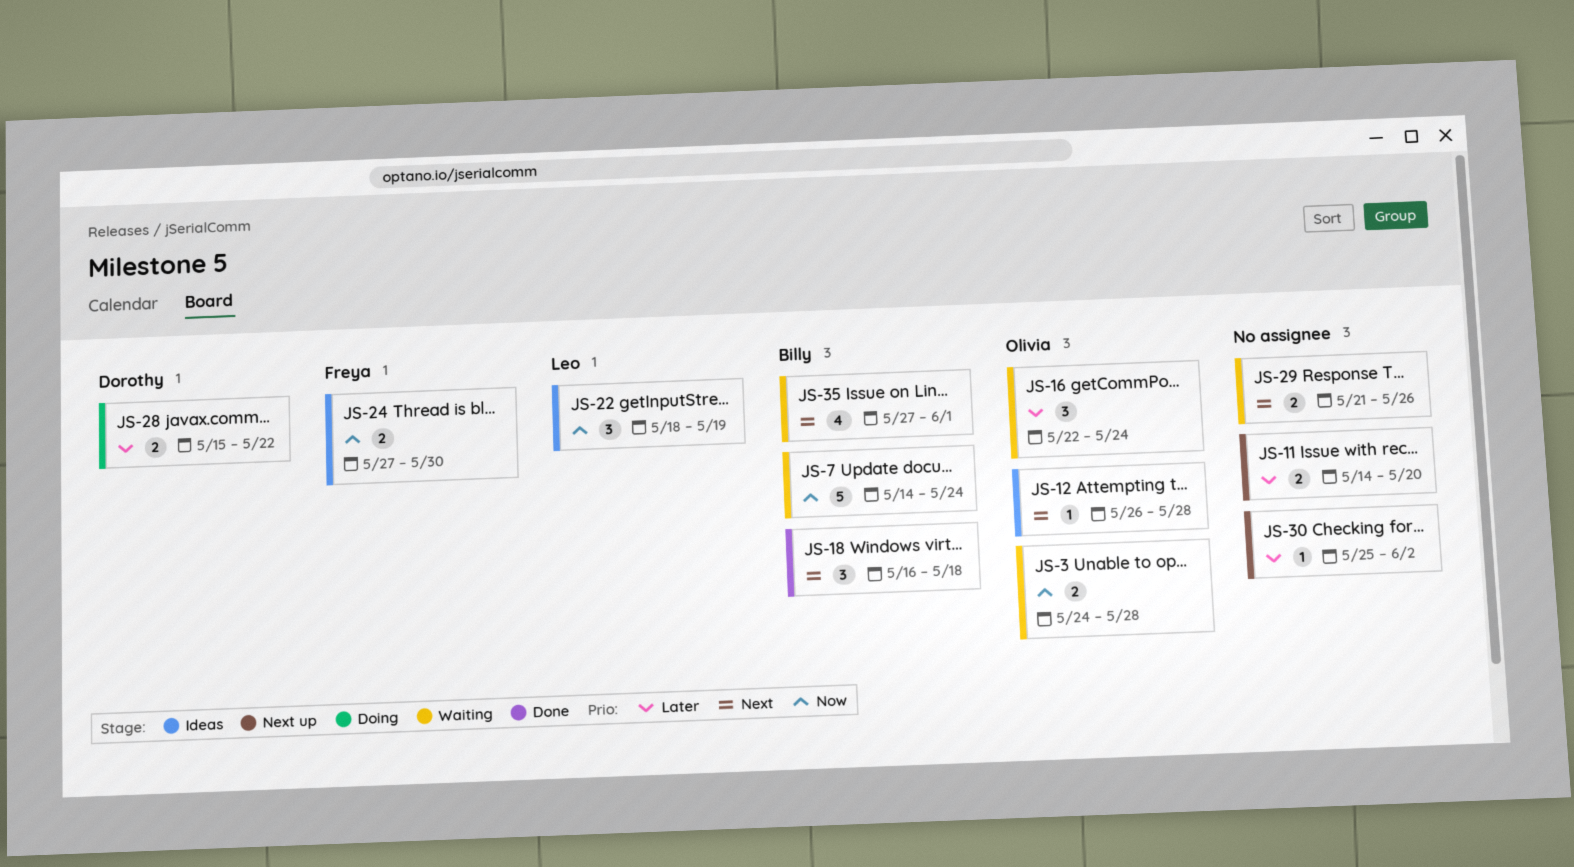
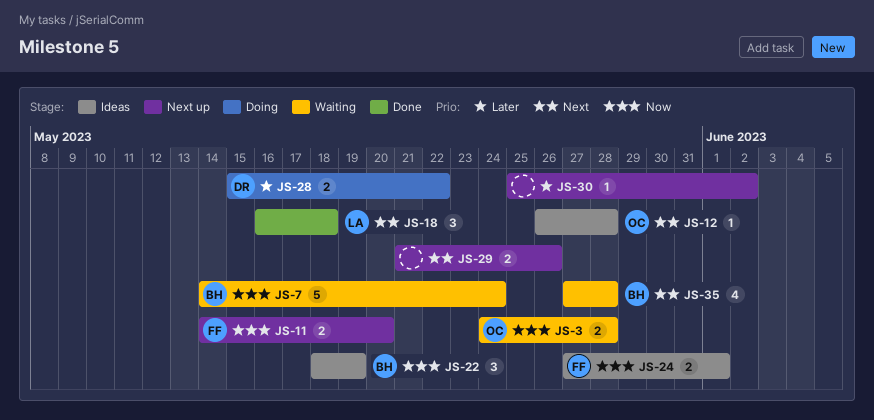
JS-11, owner: none -> Freya
JS-11, priority: Later -> Now
JS-16: present -> none
JS-18, owner: Billy -> Leo
JS-22, owner: Leo -> Billy
JS-24, due: May 30 -> Jun 1
JS-29, status: Waiting -> Next up
JS-35, due: Jun 1 -> May 28

